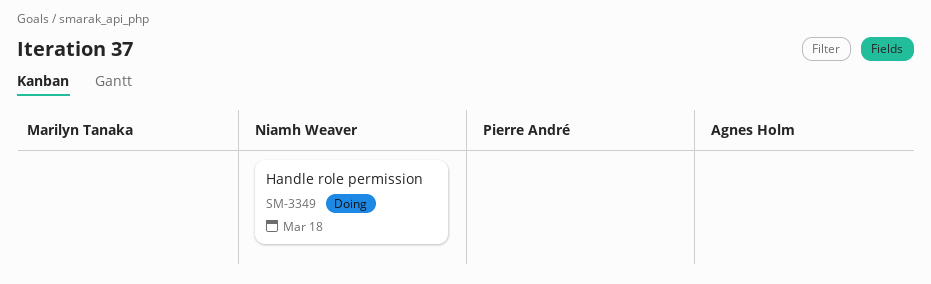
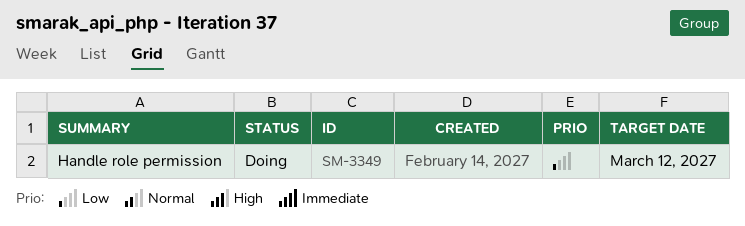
SM-3349, due: Mar 18 -> Mar 12

